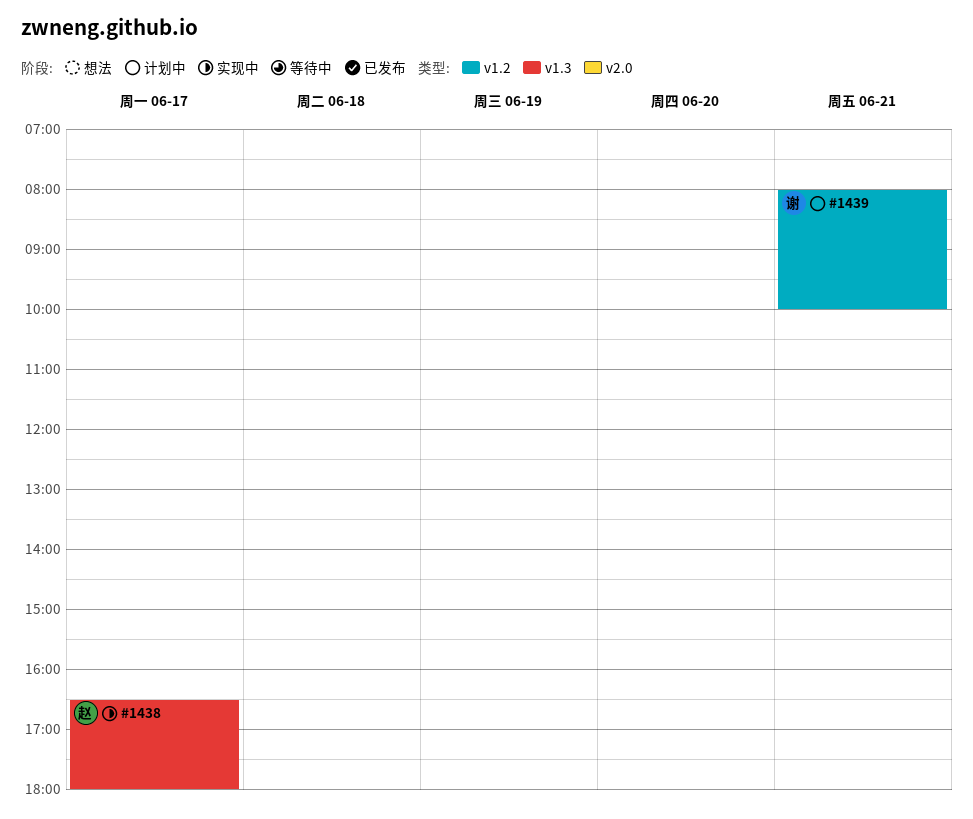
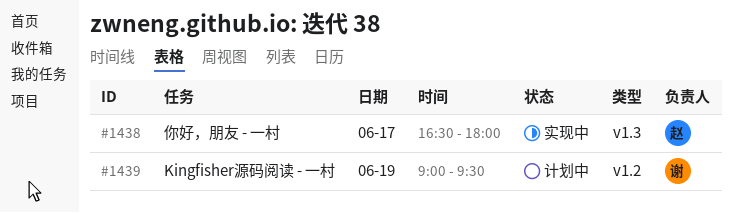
#1439, day: Jun 21 -> Jun 19
#1439, begins: 08:00 -> 09:00
#1439, ends: 10:00 -> 09:30

